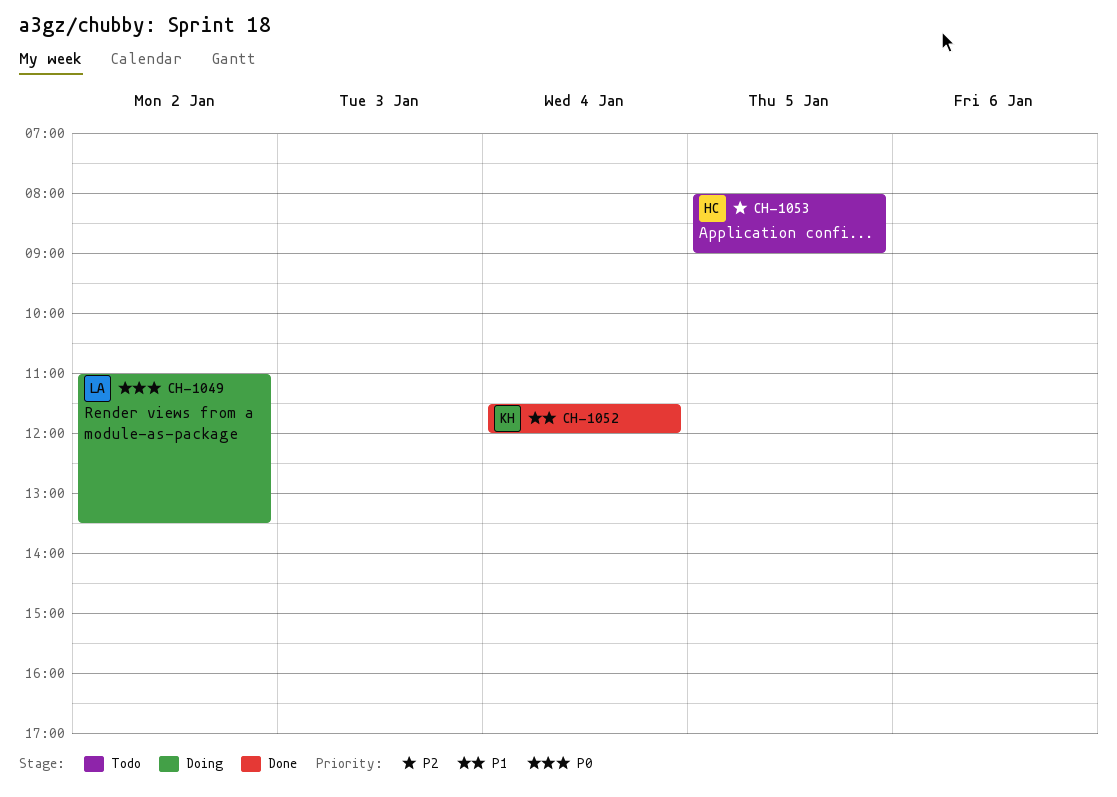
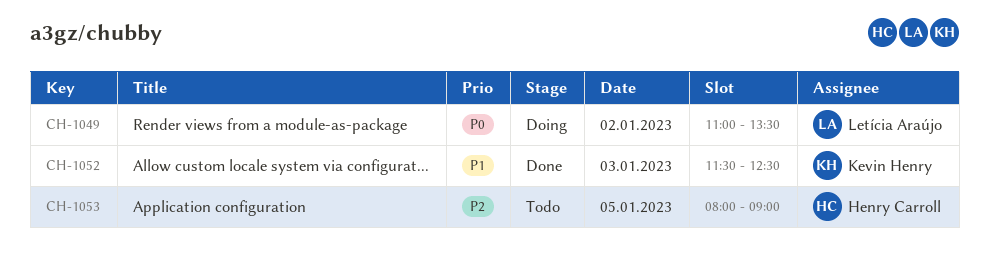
CH-1052, day: Jan 4 -> Jan 3
CH-1052, ends: 12:00 -> 12:30

